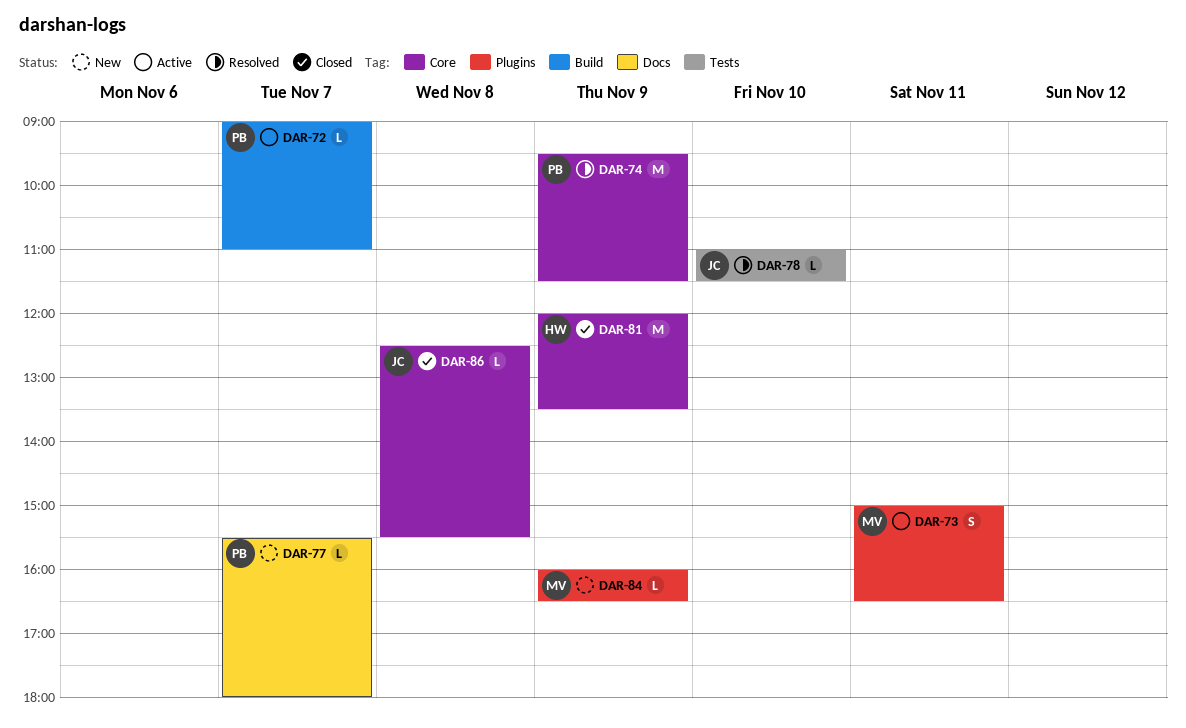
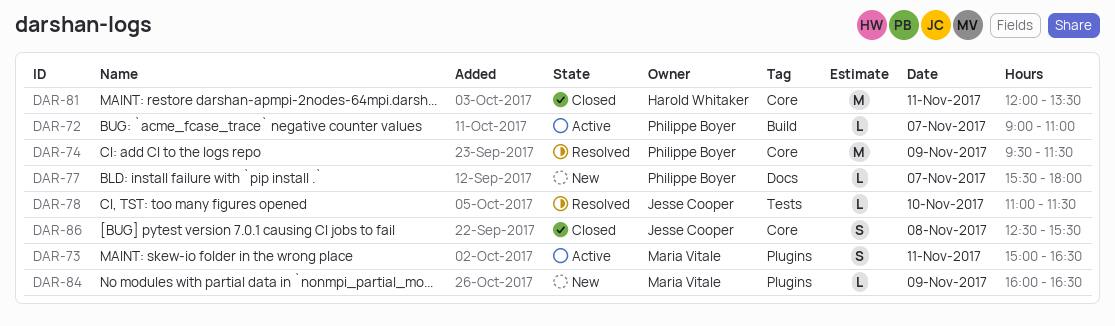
DAR-81, day: Nov 9 -> Nov 11
DAR-86, estimate: L -> S

